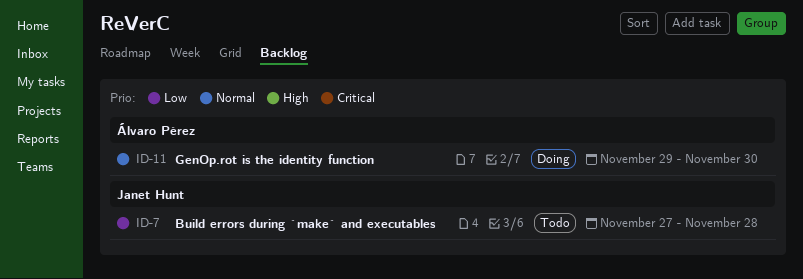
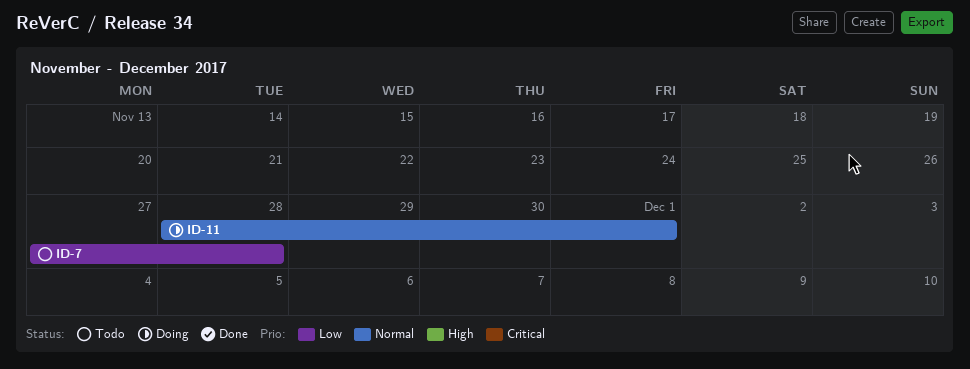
ID-11, start: Nov 29 -> Nov 28
ID-11, due: Nov 30 -> Dec 1

